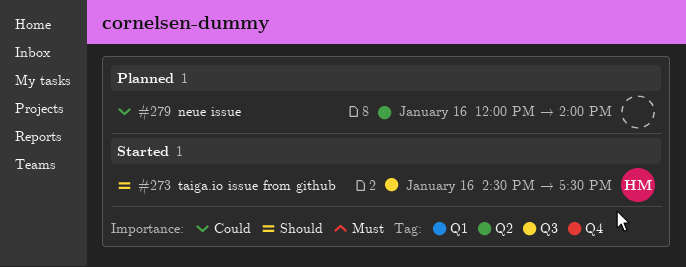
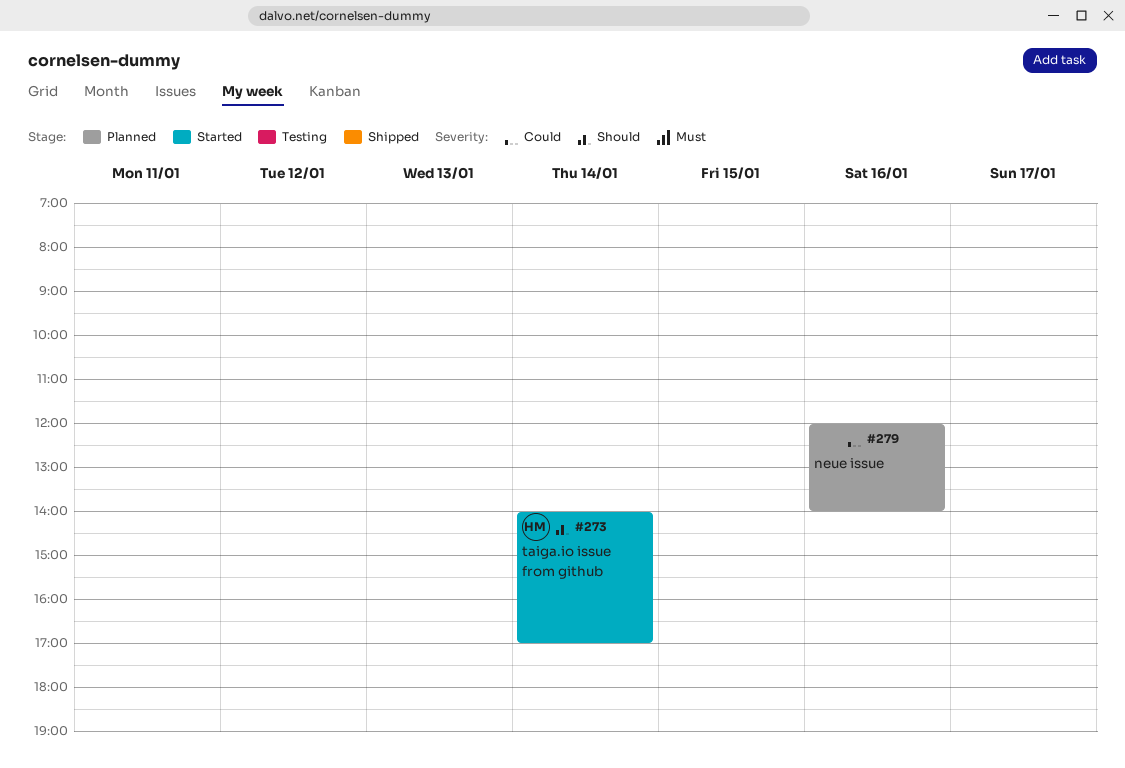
#273, day: Jan 16 -> Jan 14
#273, begins: 14:30 -> 14:00
#273, ends: 17:30 -> 17:00

